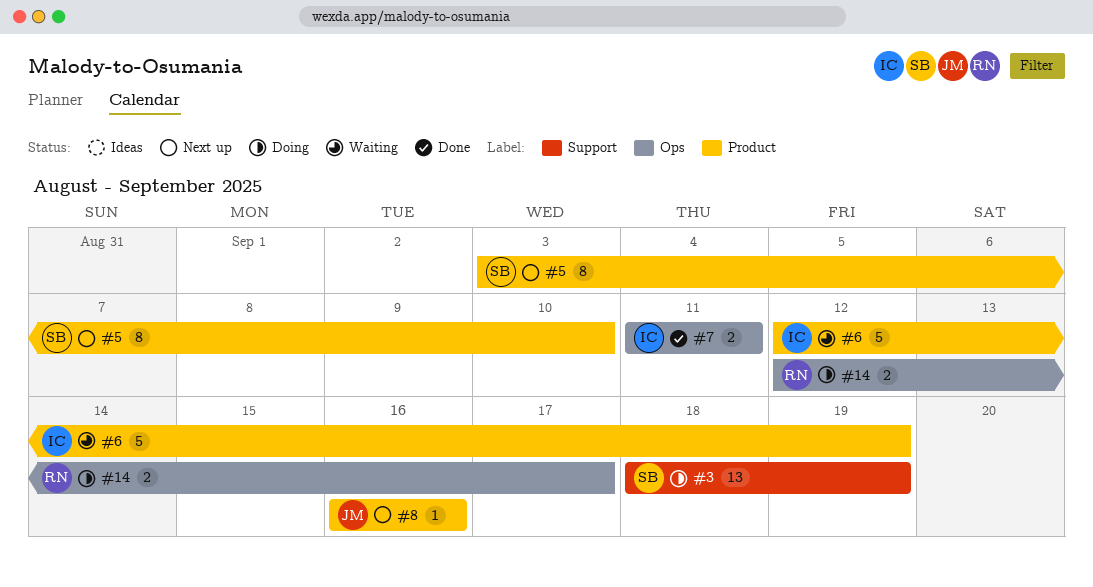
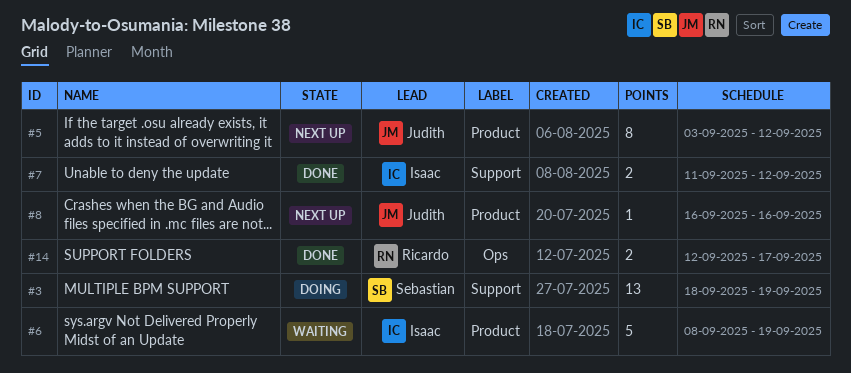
#5, owner: Sebastian -> Judith
#5, due: Sep 10 -> Sep 12
#6, start: Sep 12 -> Sep 8
#7, label: Ops -> Support
#7, due: Sep 11 -> Sep 12
#14, status: Doing -> Done

